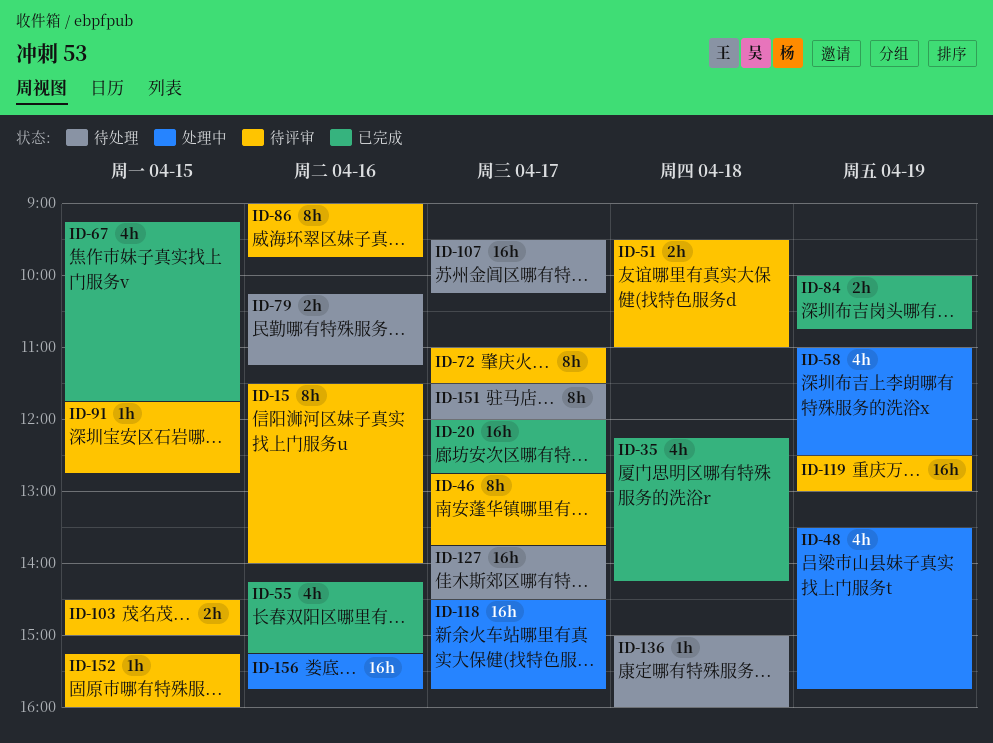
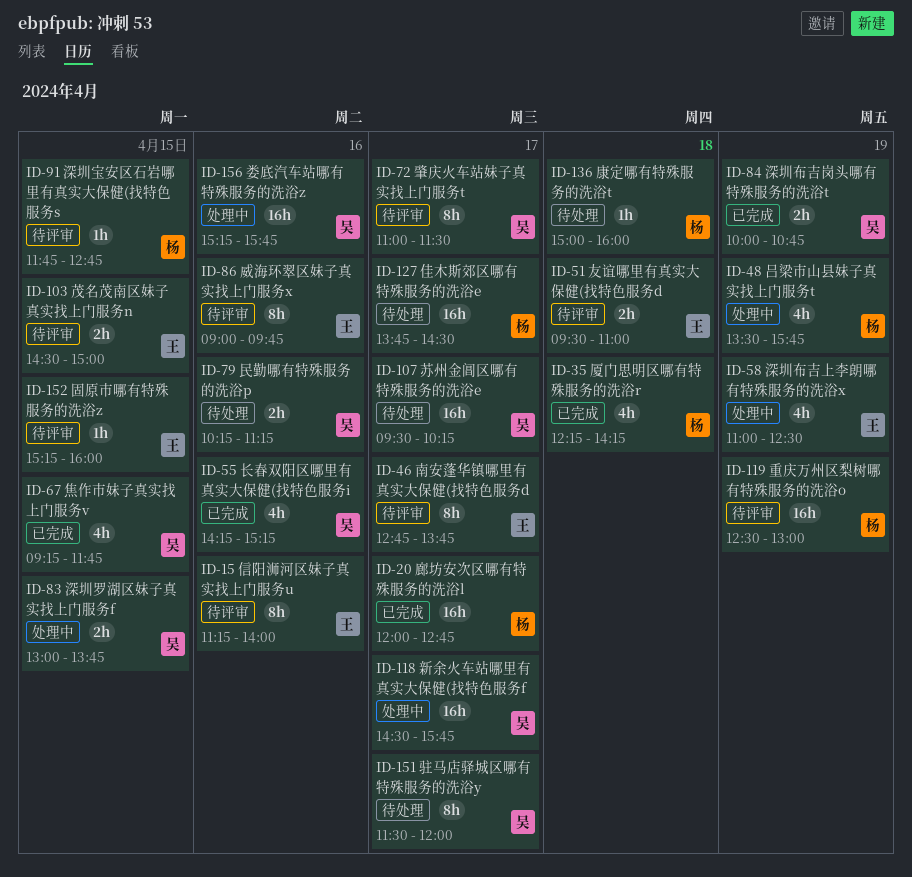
ID-15, begins: 11:30 -> 11:15
ID-83: none -> present

